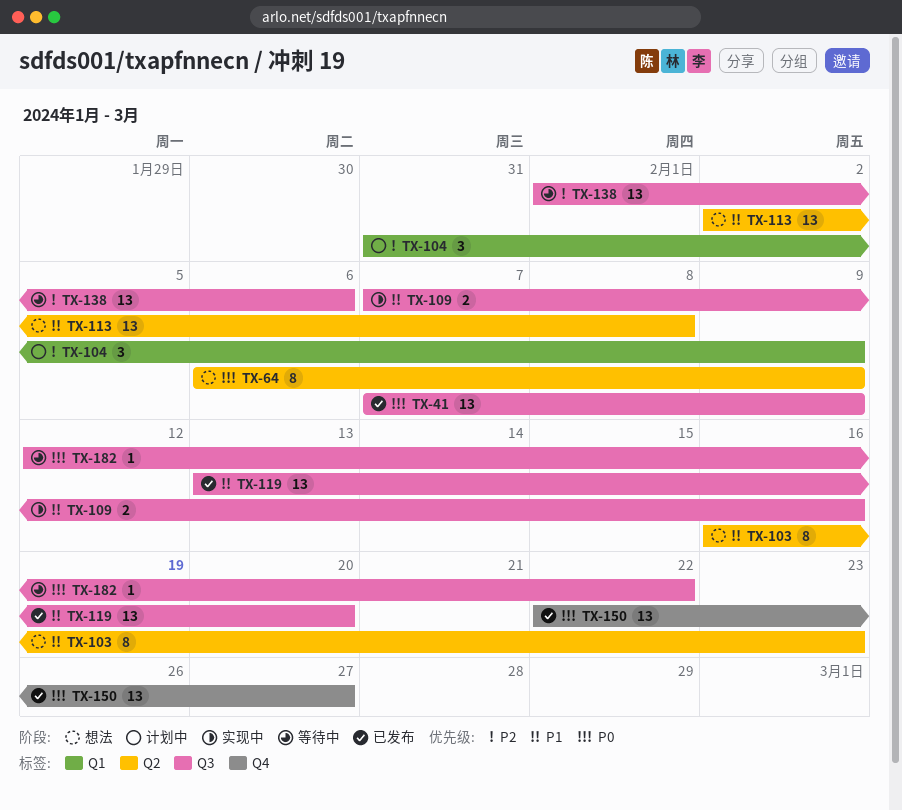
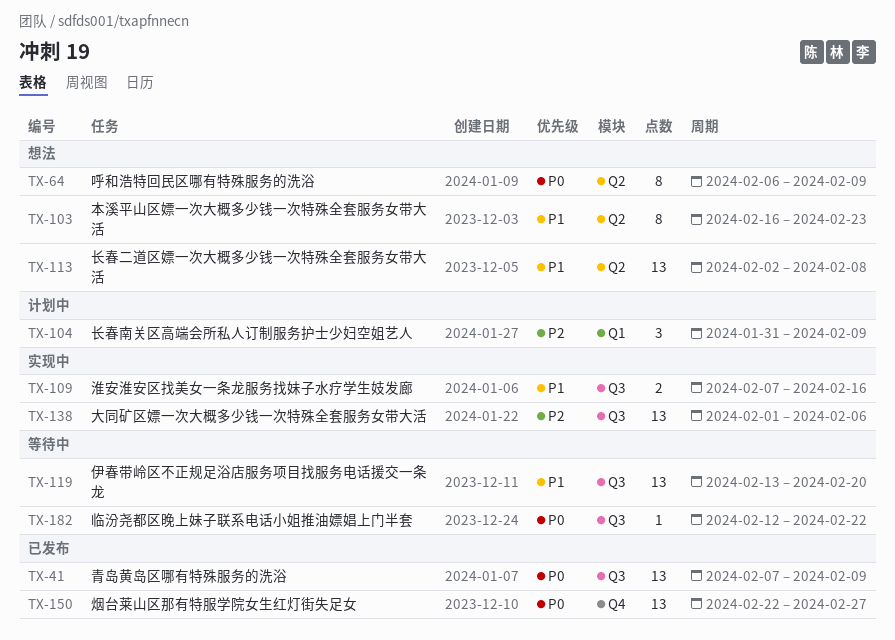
TX-119, status: 已发布 -> 等待中
TX-138, status: 等待中 -> 实现中

